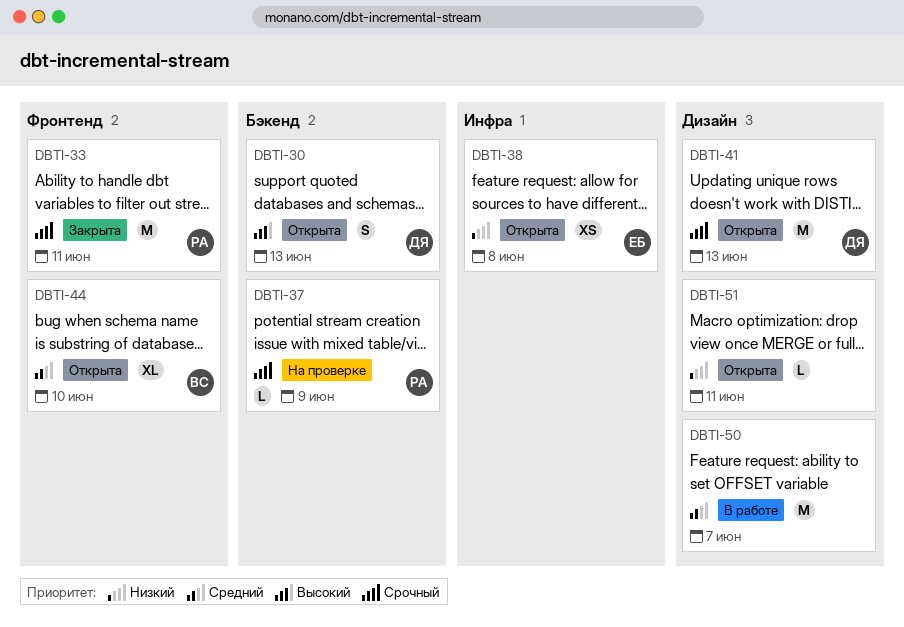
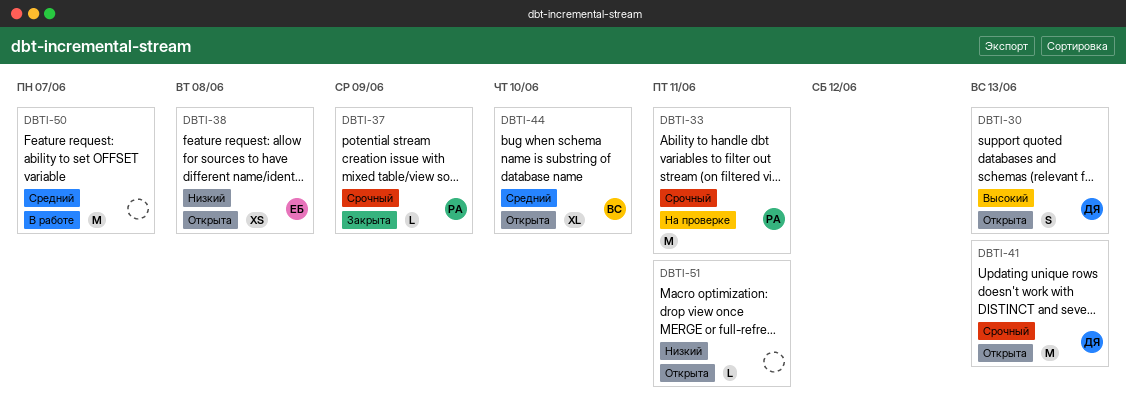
DBTI-33, status: Закрыта -> На проверке
DBTI-37, status: На проверке -> Закрыта

